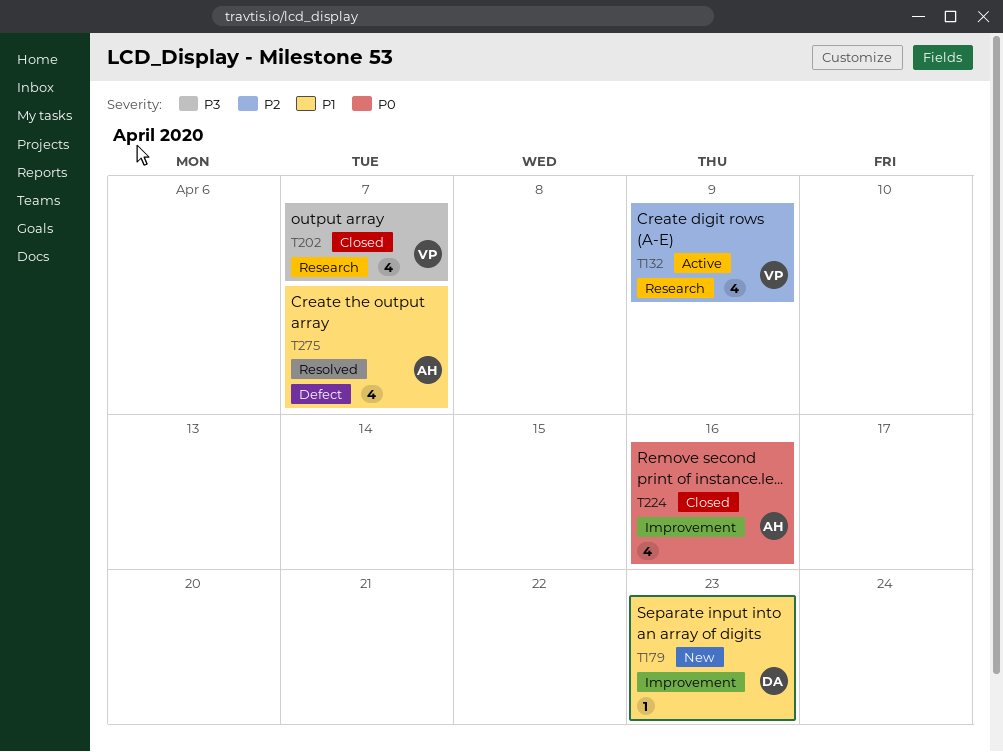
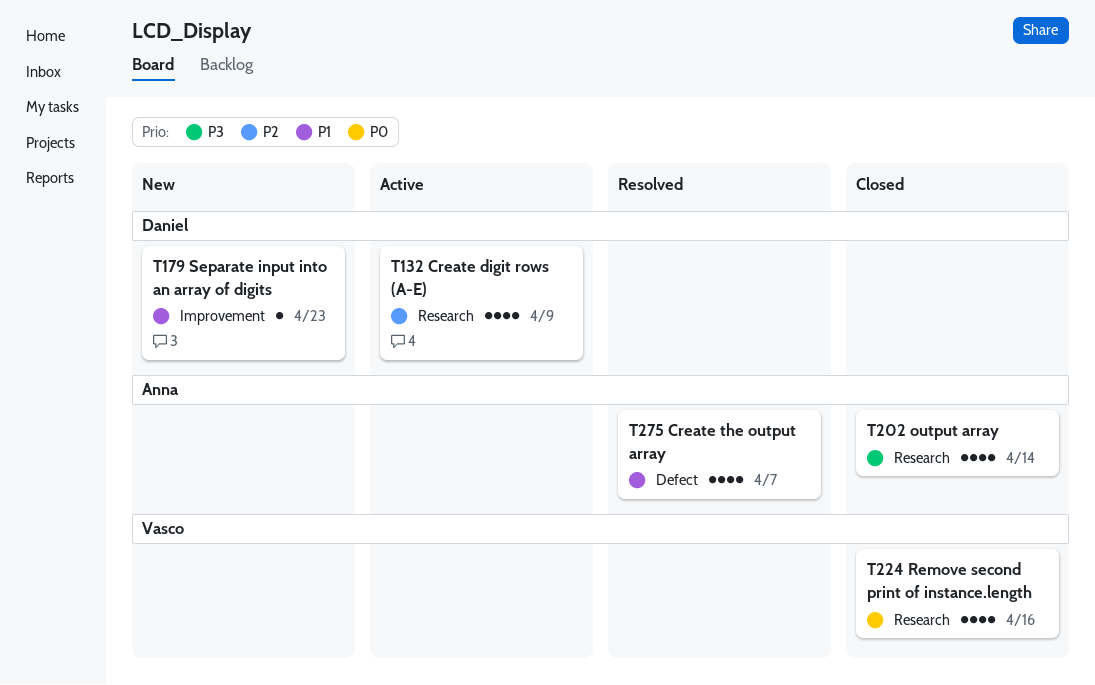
T132, owner: Vasco -> Daniel
T202, owner: Vasco -> Anna
T202, due: Apr 7 -> Apr 14
T224, owner: Anna -> Vasco
T224, label: Improvement -> Research

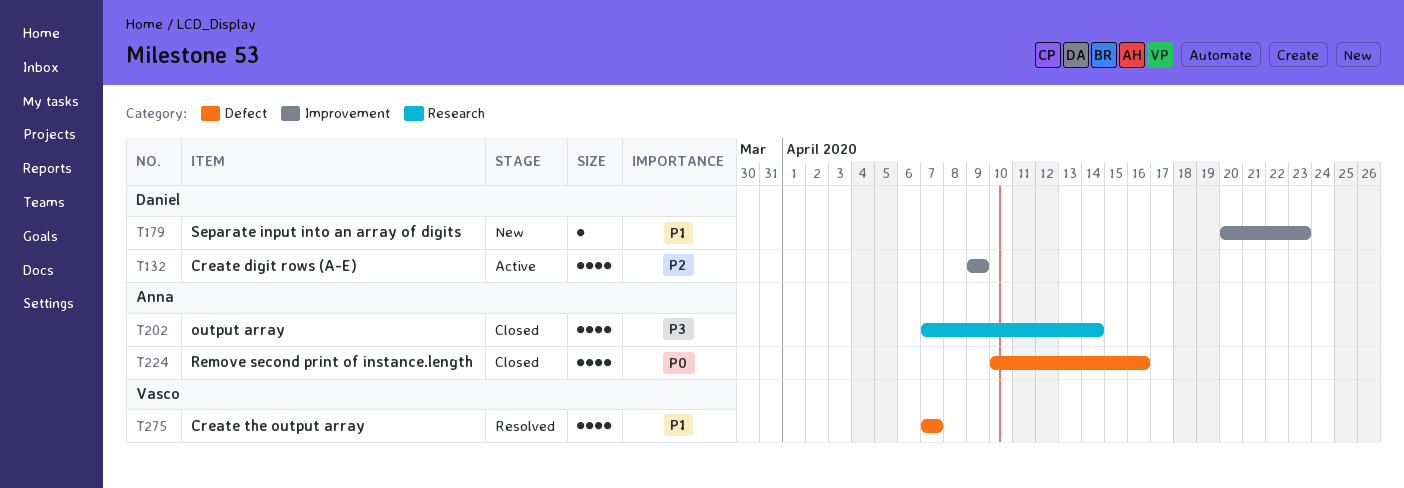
T132, label: Research -> Improvement
T224, owner: Vasco -> Anna
T224, label: Research -> Defect
T275, owner: Anna -> Vasco

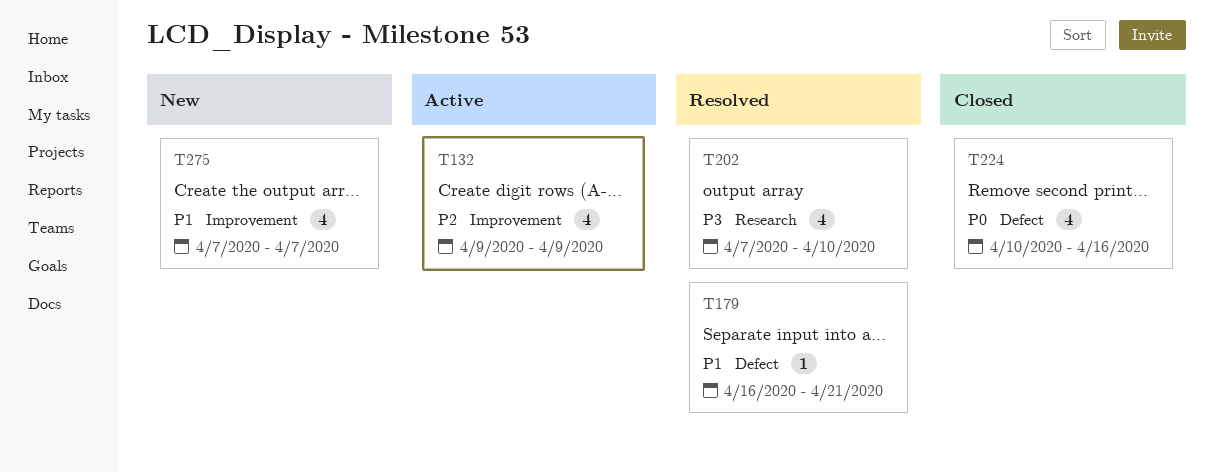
T179, status: New -> Resolved
T179, label: Improvement -> Defect
T179, start: Apr 20 -> Apr 16
T179, due: Apr 23 -> Apr 21
T202, status: Closed -> Resolved
T202, due: Apr 14 -> Apr 10
T275, status: Resolved -> New
T275, label: Defect -> Improvement

